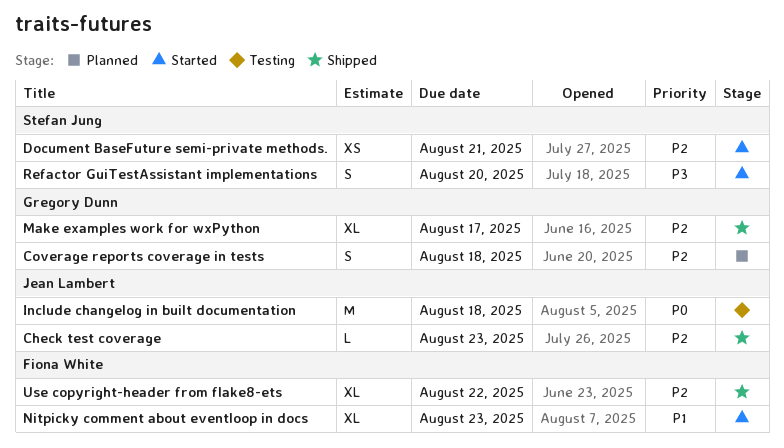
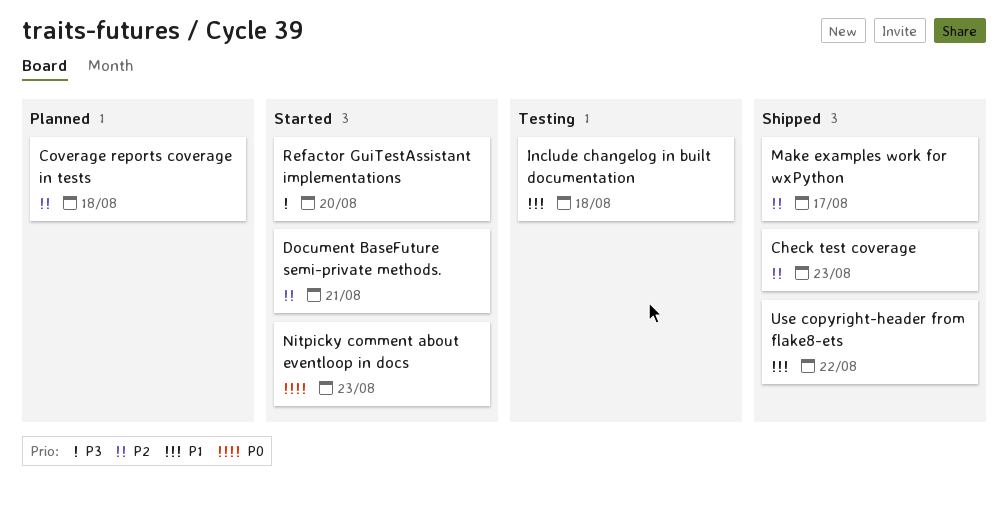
Include changelog in built documentation, priority: P0 -> P1
Nitpicky comment about eventloop in docs, priority: P1 -> P0
Use copyright-header from flake8-ets, priority: P2 -> P1

